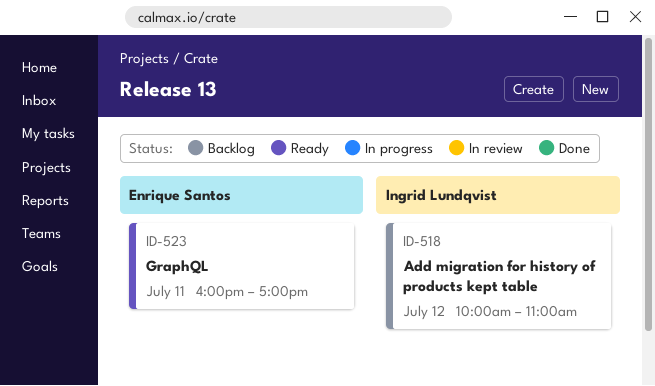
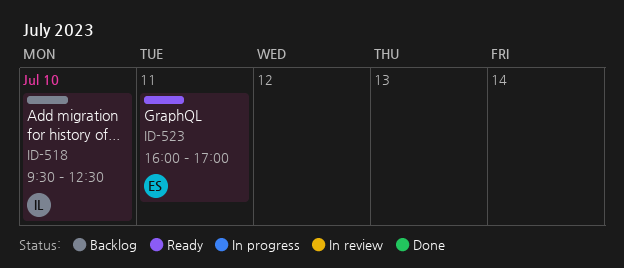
ID-518, day: Jul 12 -> Jul 10
ID-518, begins: 10:00 -> 09:30
ID-518, ends: 11:00 -> 12:30

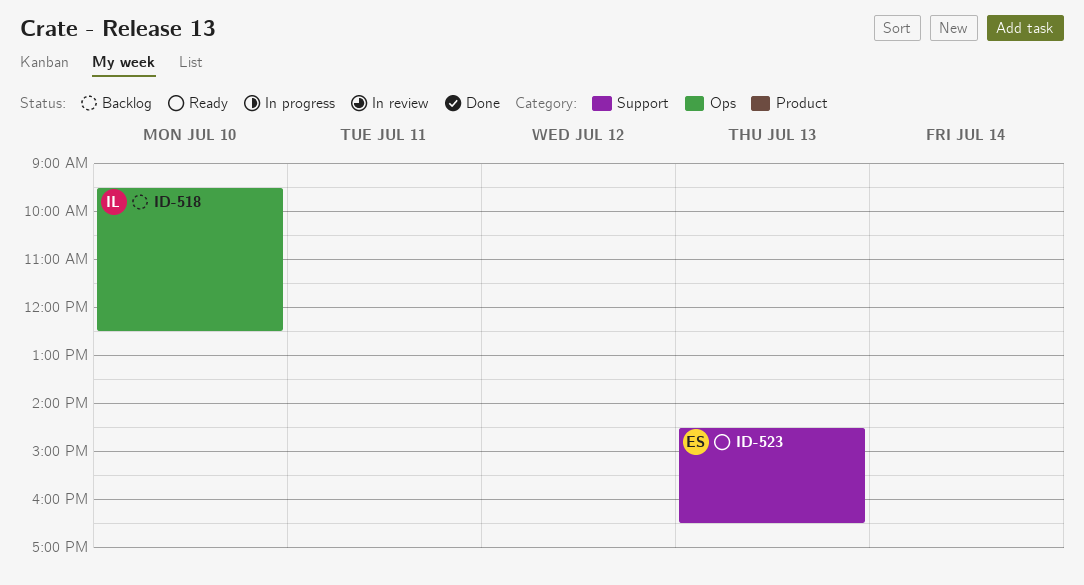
ID-523, day: Jul 11 -> Jul 13
ID-523, begins: 16:00 -> 14:30
ID-523, ends: 17:00 -> 16:30

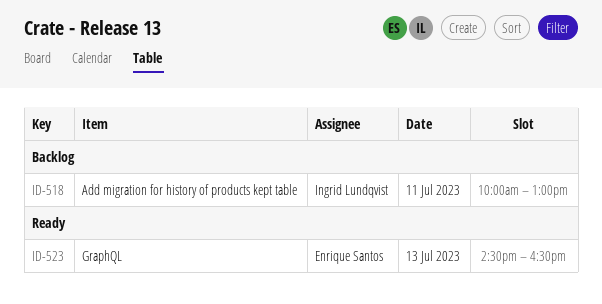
ID-518, day: Jul 10 -> Jul 11
ID-518, begins: 09:30 -> 10:00
ID-518, ends: 12:30 -> 13:00

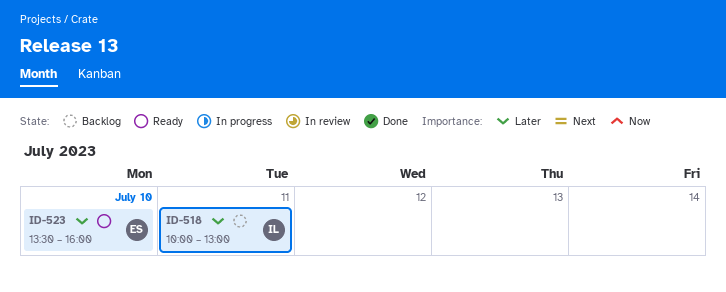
ID-523, day: Jul 13 -> Jul 10
ID-523, begins: 14:30 -> 13:30
ID-523, ends: 16:30 -> 16:00

